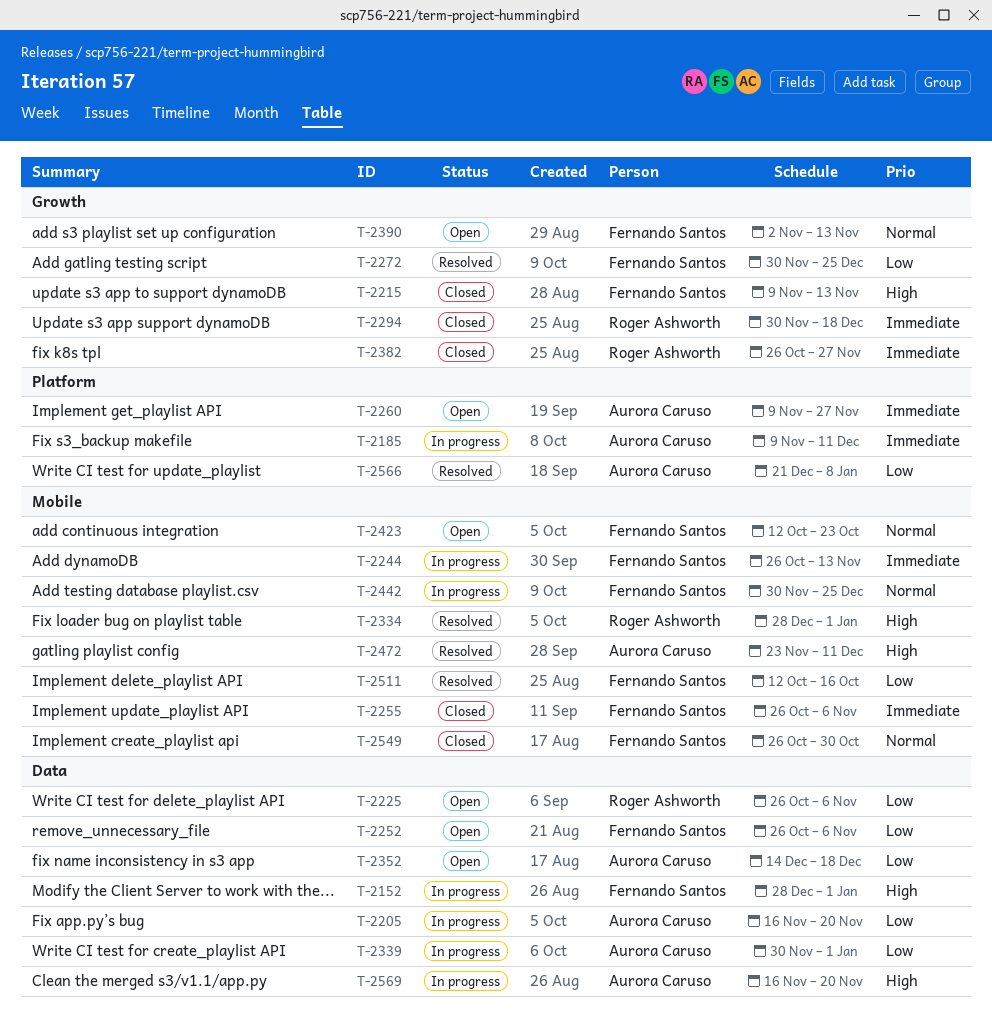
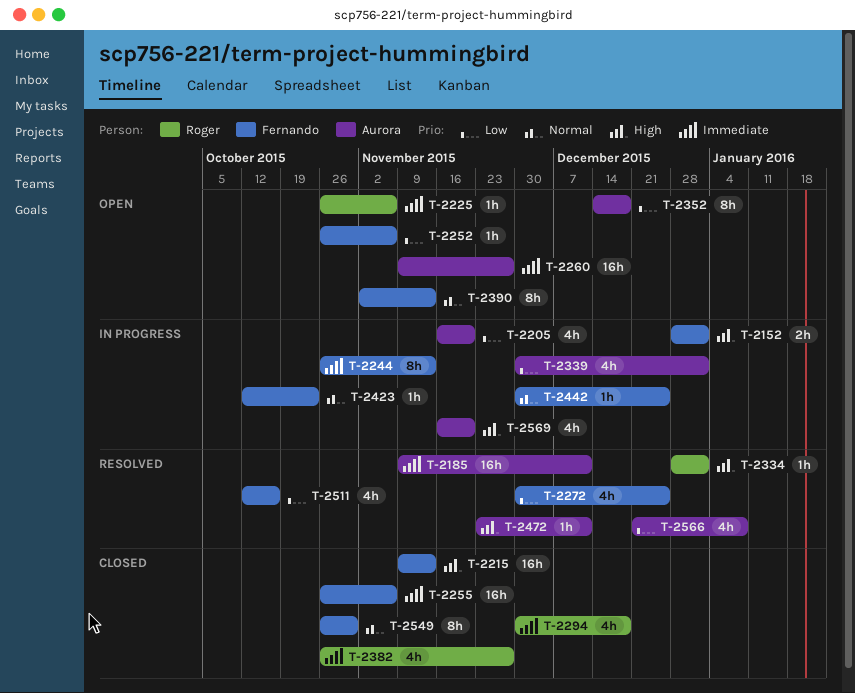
T-2185, status: In progress -> Resolved
T-2225, priority: Low -> Immediate
T-2423, status: Open -> In progress

